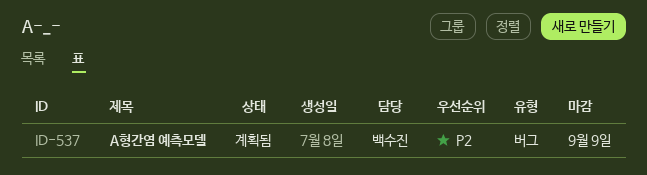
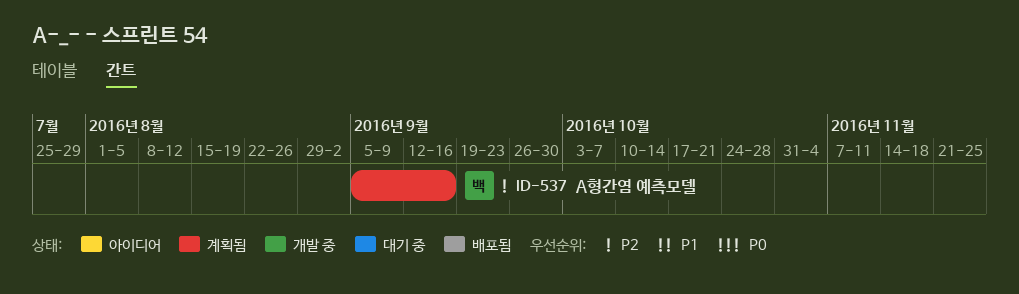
ID-537, due: Sep 9 -> Sep 16

